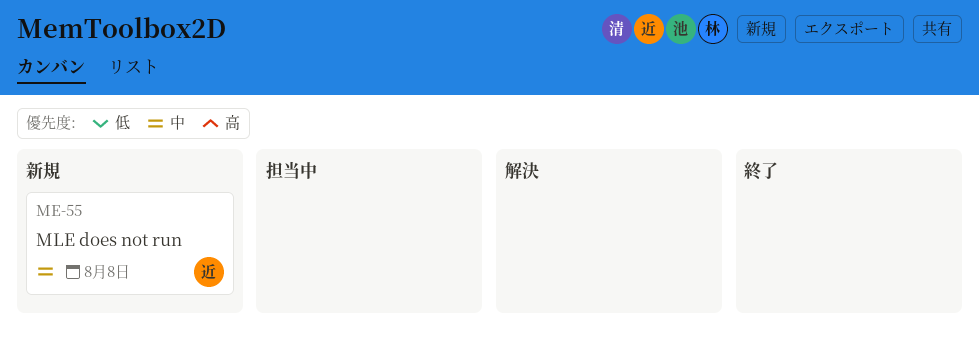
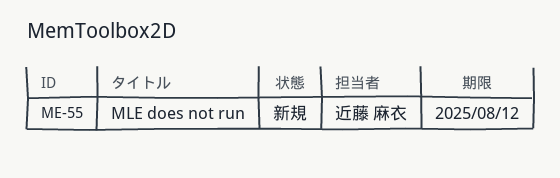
ME-55, due: Aug 8 -> Aug 12

